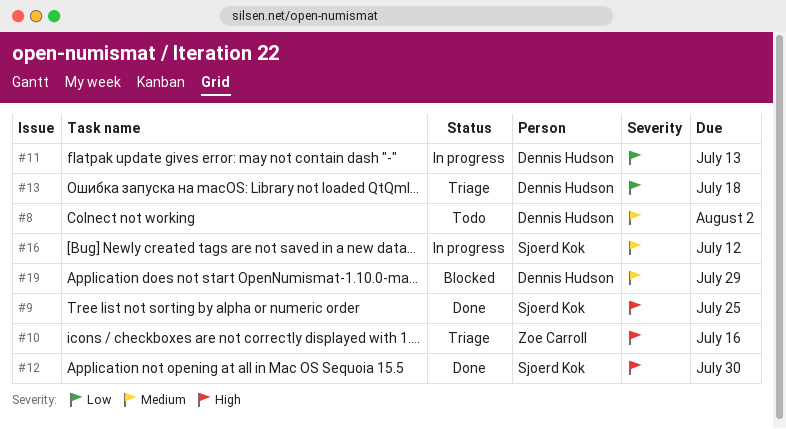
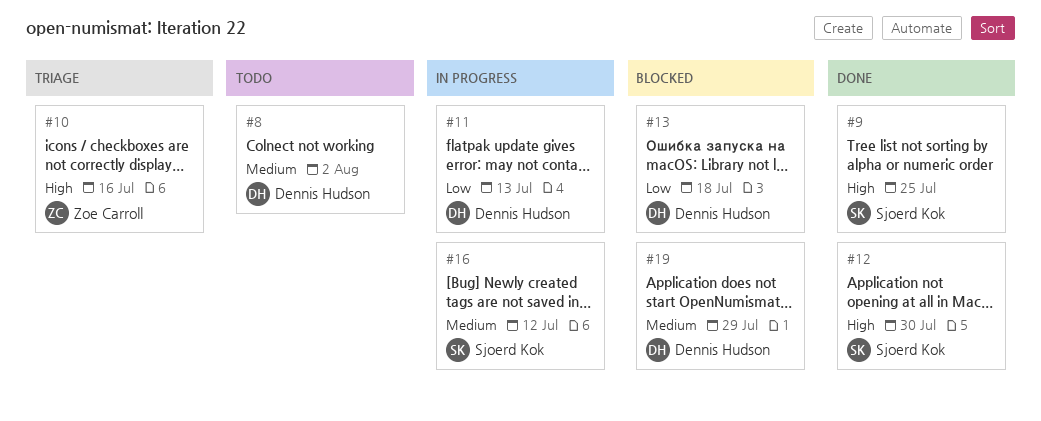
#13, status: Triage -> Blocked

